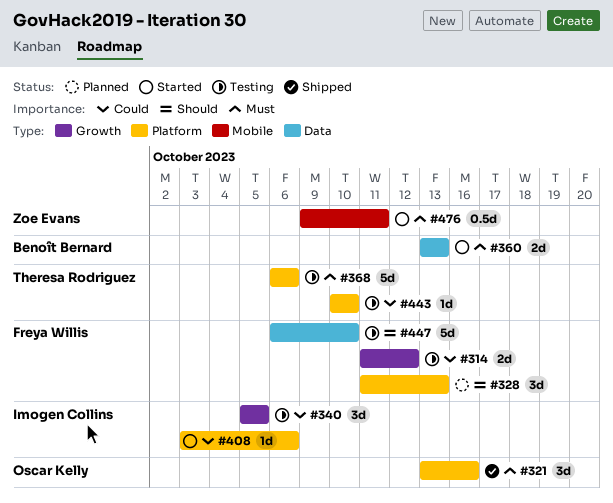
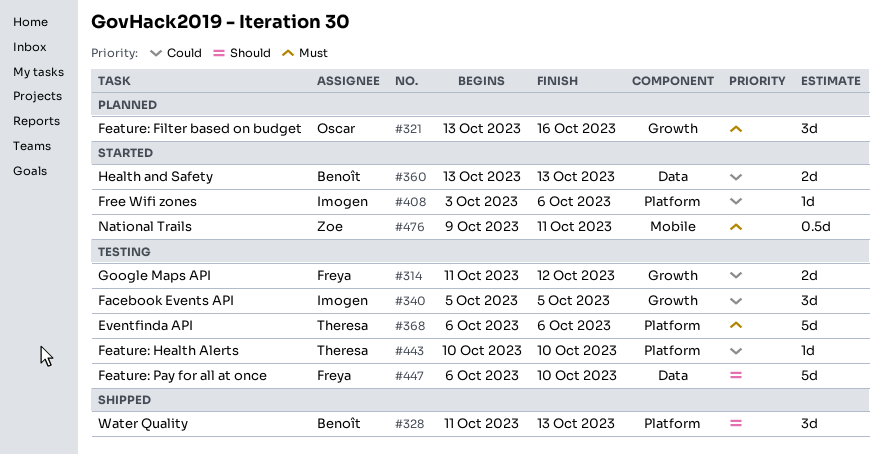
#321, status: Shipped -> Planned
#321, label: Platform -> Growth
#328, status: Planned -> Shipped
#328, owner: Freya Willis -> Benoît Bernard
#360, priority: Must -> Could

